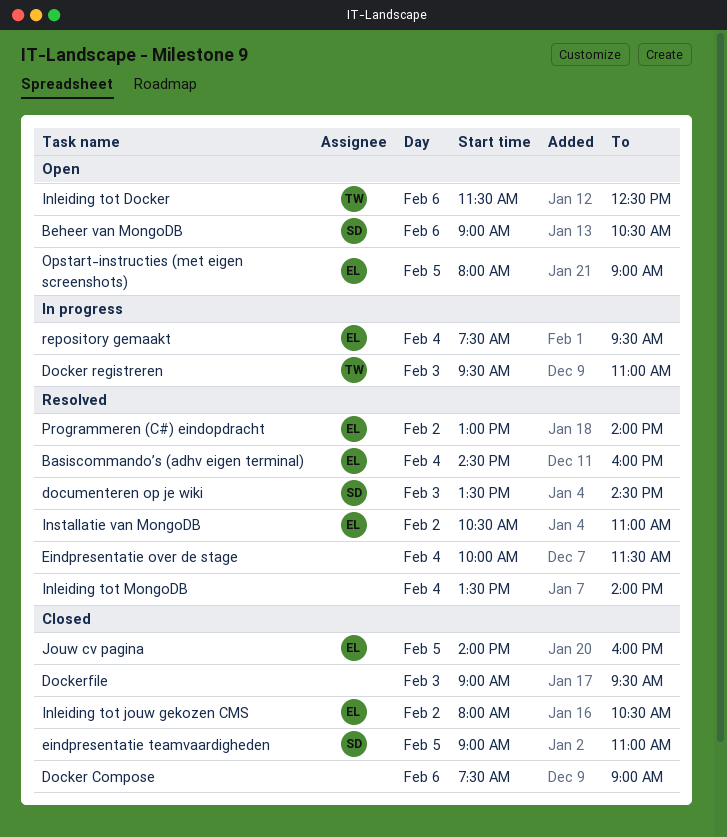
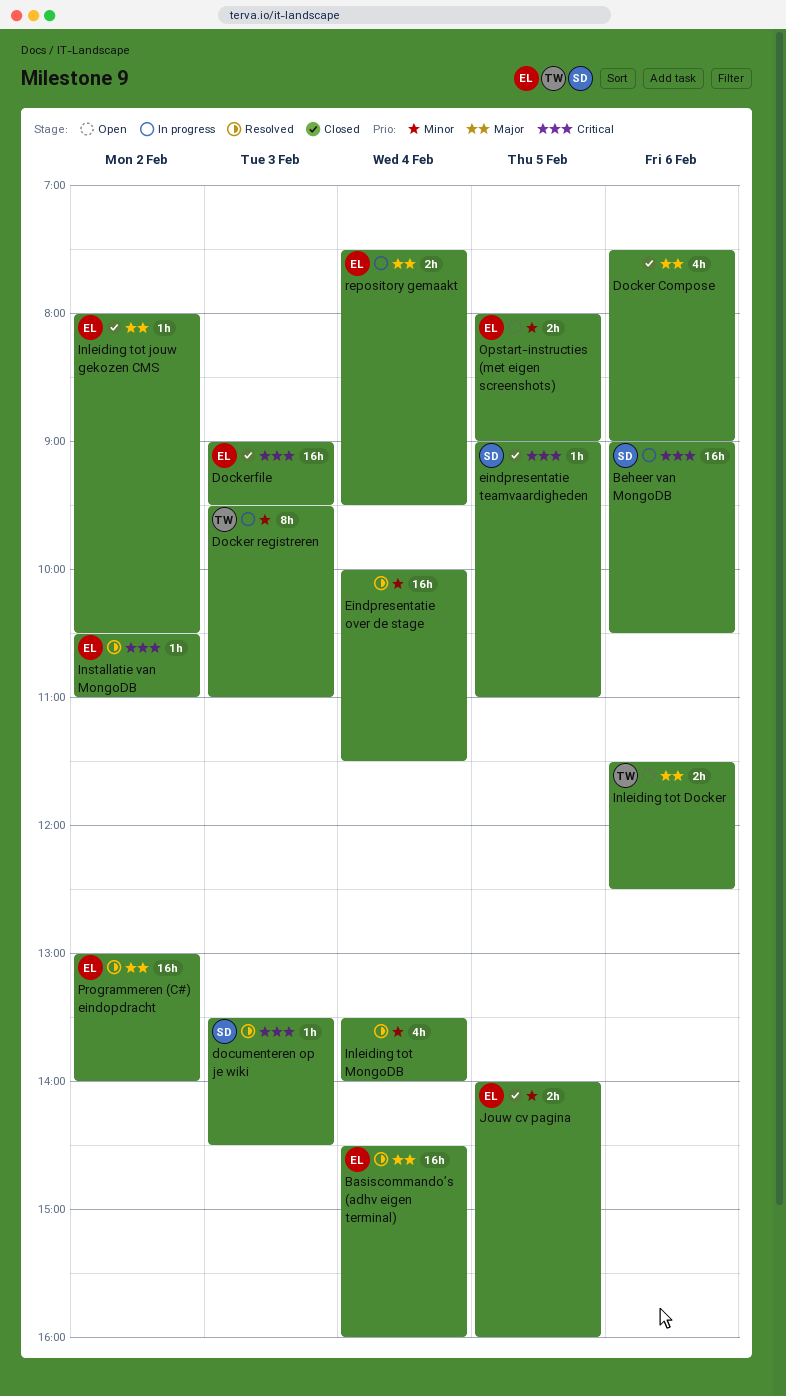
Beheer van MongoDB, status: Open -> In progress
Dockerfile, owner: none -> EL

